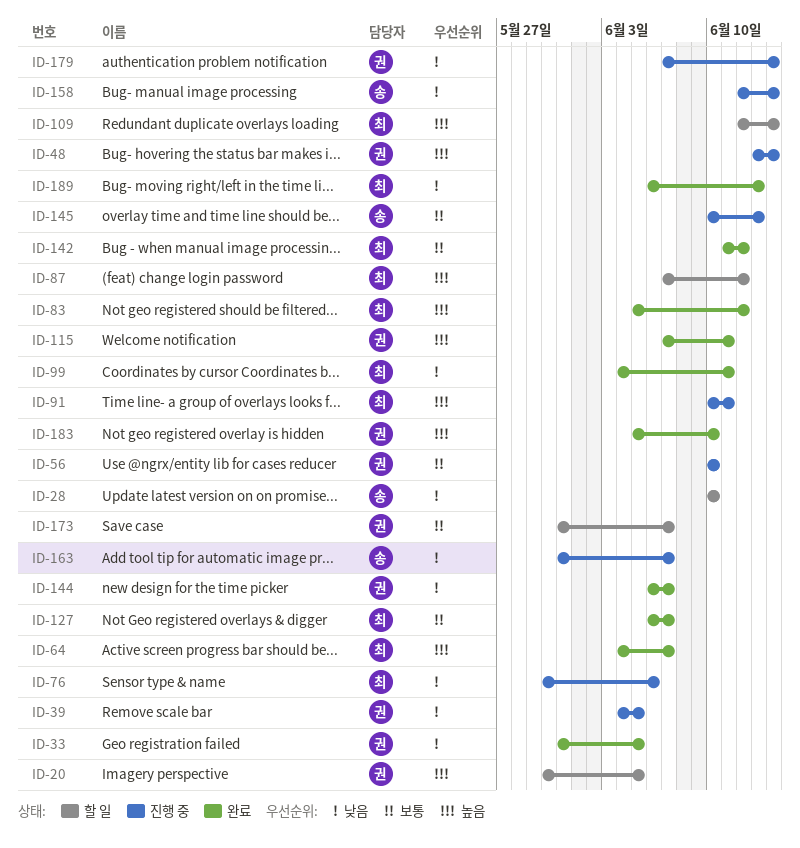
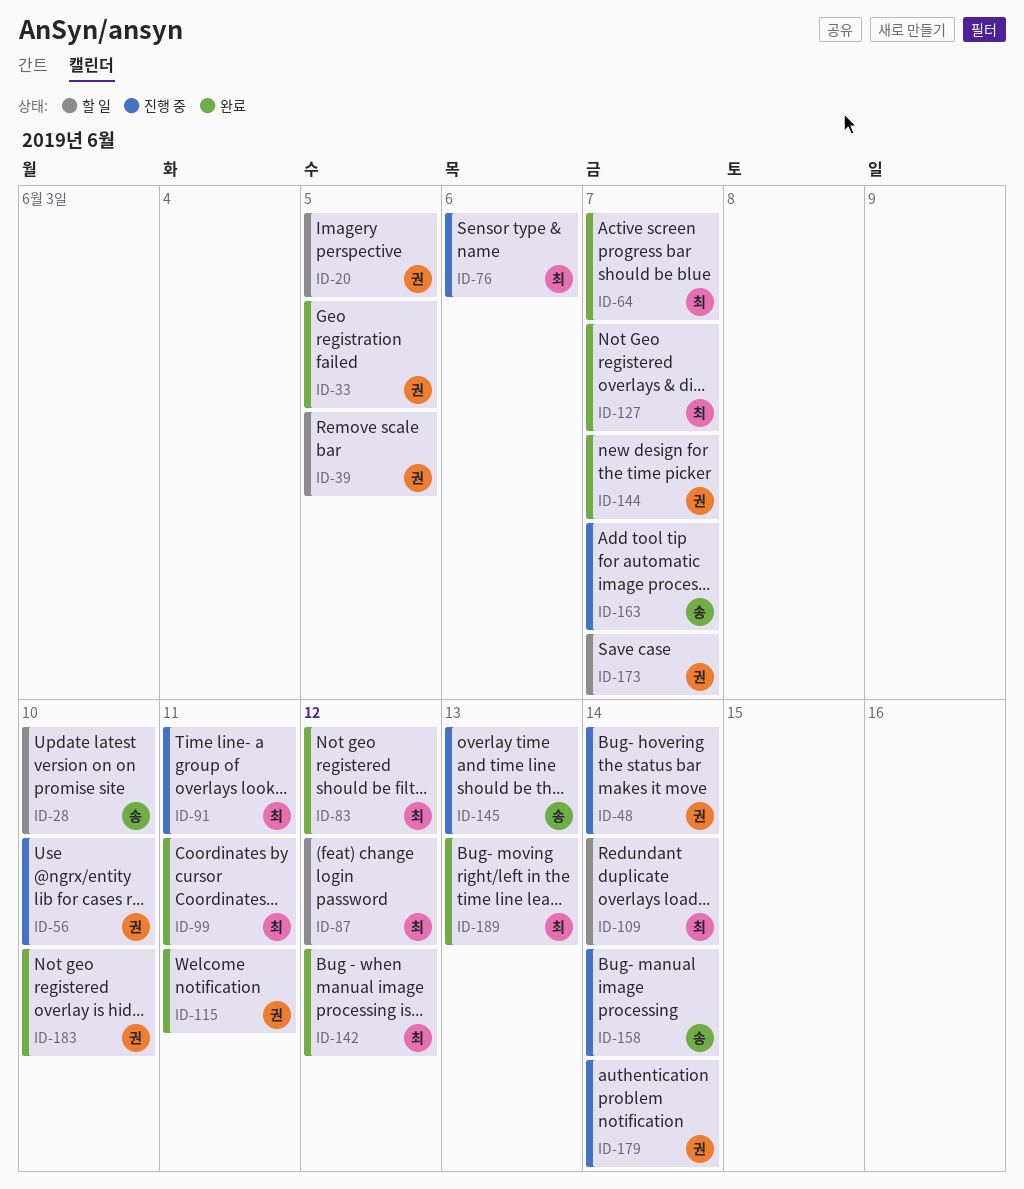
ID-39, status: 진행 중 -> 할 일

